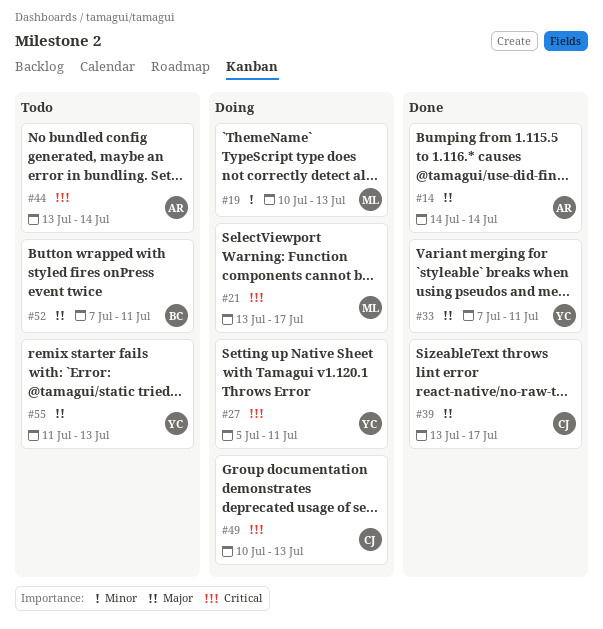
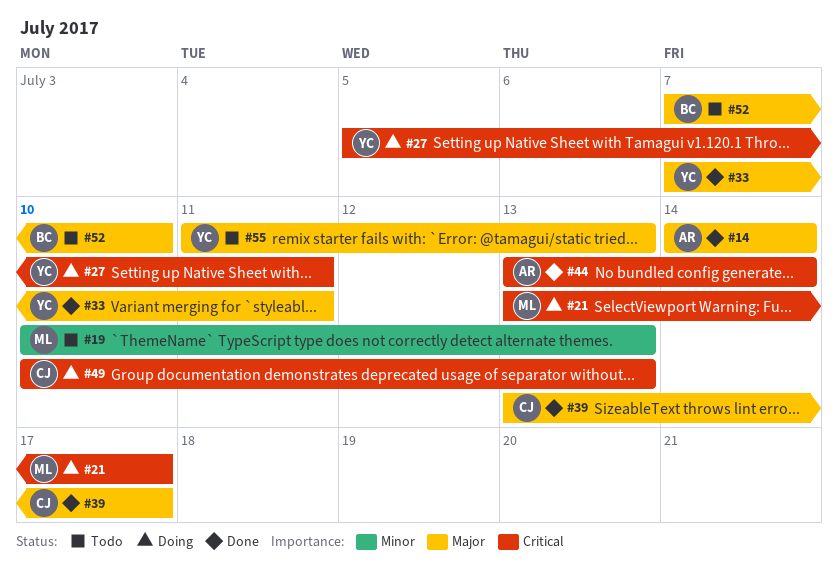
#19, status: Doing -> Todo
#44, status: Todo -> Done
#52, due: Jul 11 -> Jul 10

